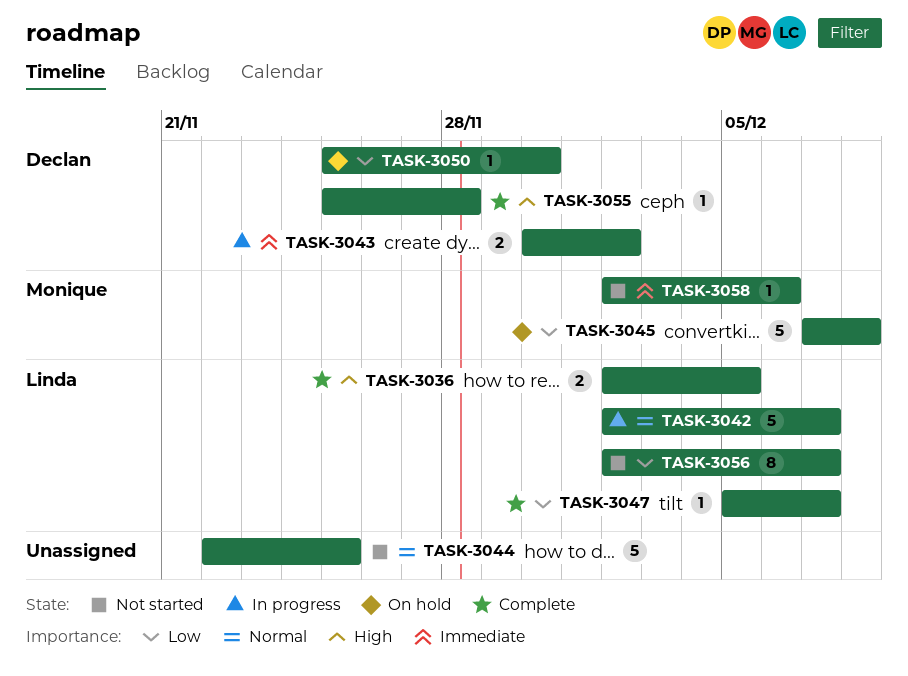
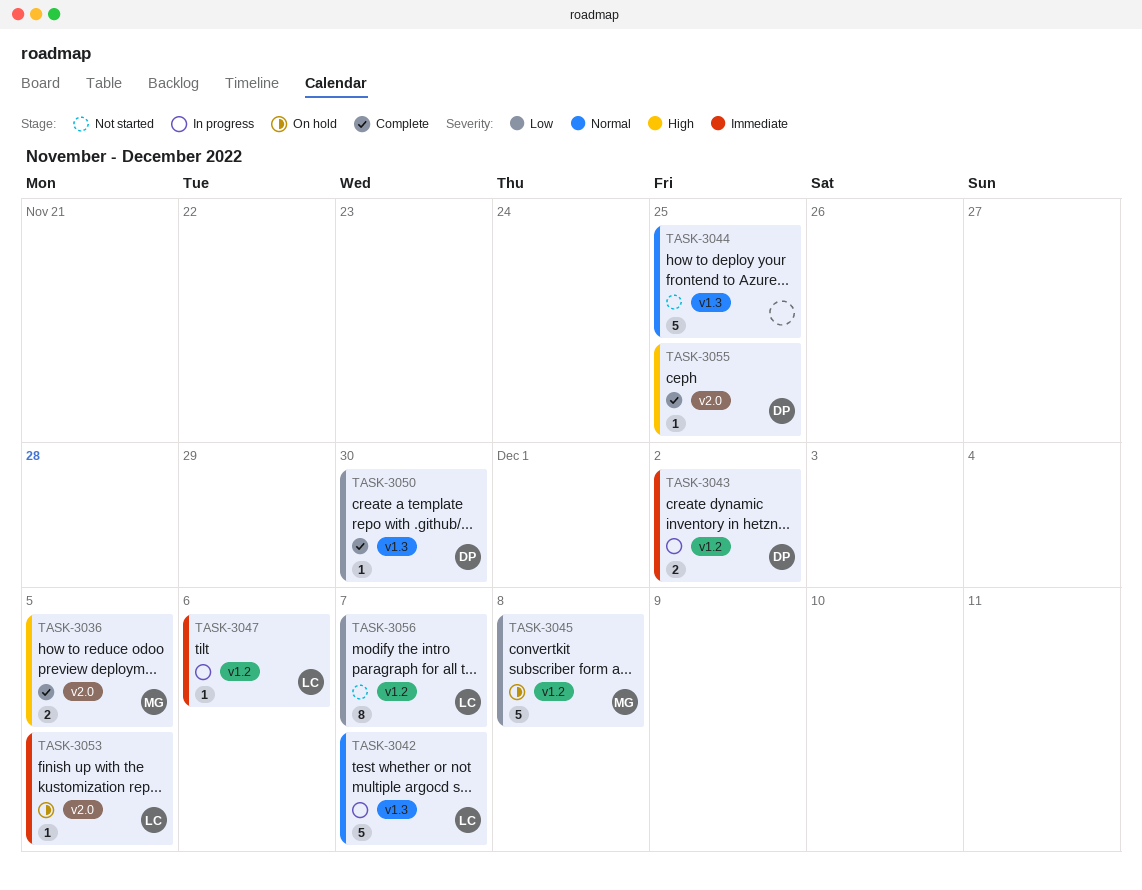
TASK-3036, owner: Linda -> Monique
TASK-3047, status: Complete -> In progress
TASK-3047, priority: Low -> Immediate
TASK-3047, due: Dec 7 -> Dec 6
TASK-3050, status: On hold -> Complete
TASK-3053: none -> present
TASK-3055, due: Nov 28 -> Nov 25
TASK-3058: present -> none

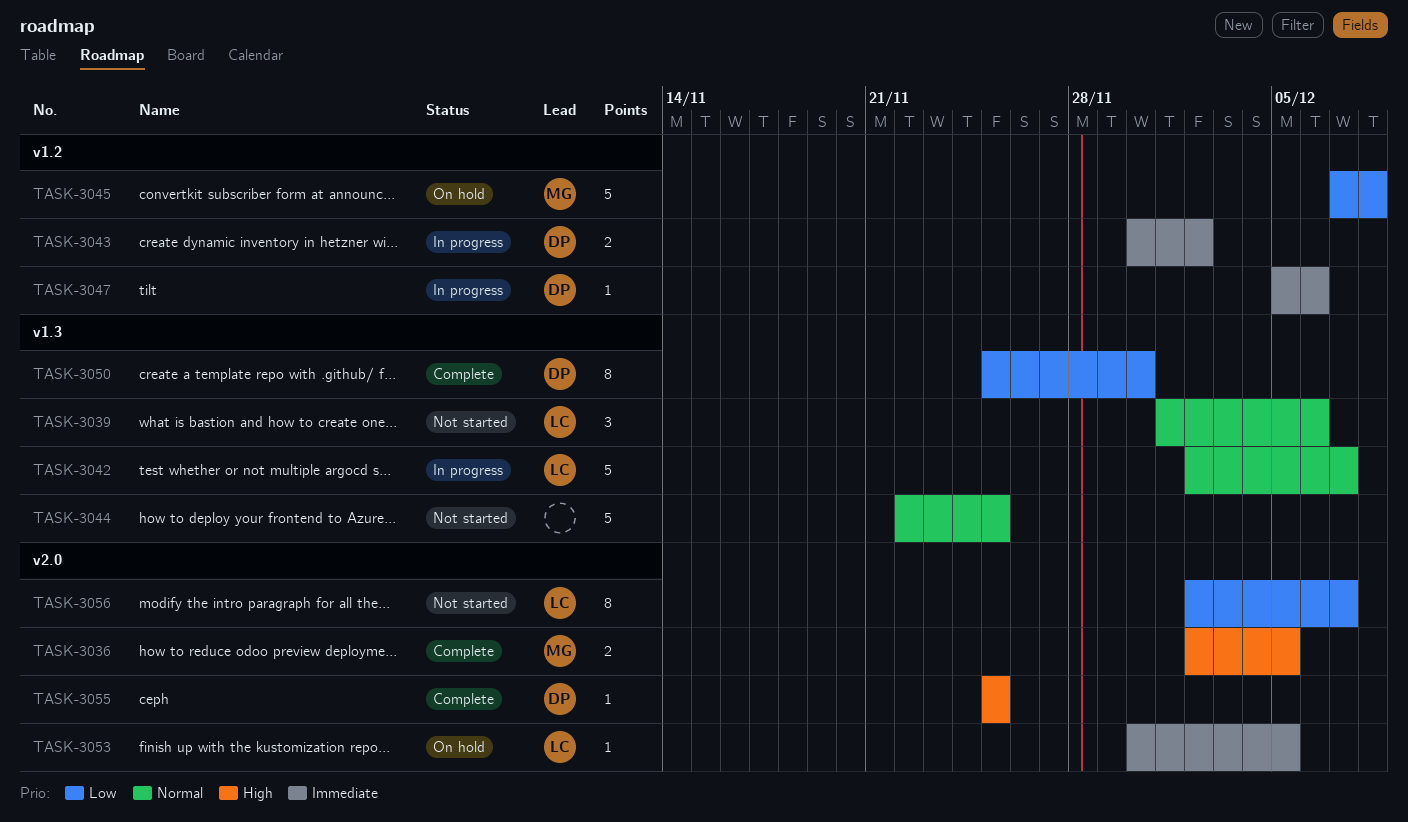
TASK-3039: none -> present
TASK-3047, owner: LC -> DP
TASK-3050, estimate: 1 -> 8
TASK-3056, label: v1.2 -> v2.0

